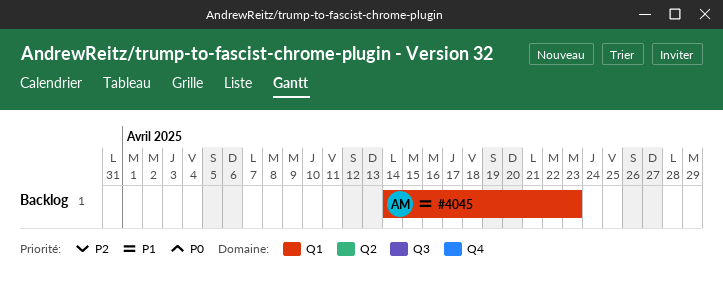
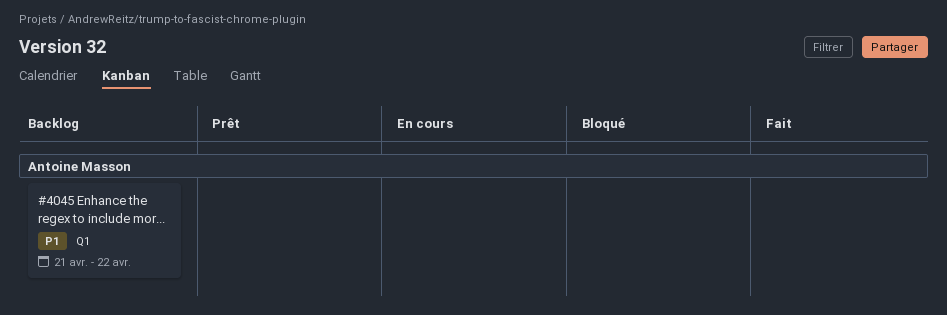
#4045, start: Apr 14 -> Apr 21
#4045, due: Apr 23 -> Apr 22

